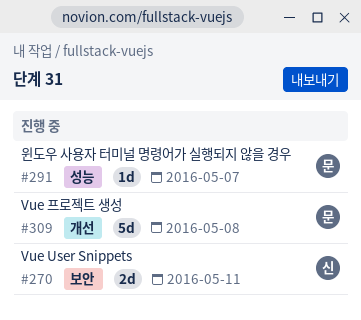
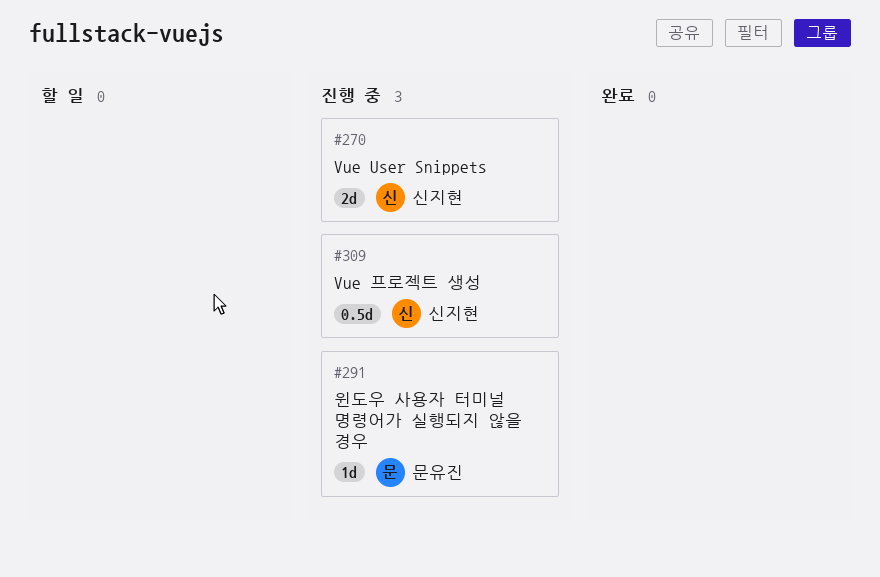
#309, owner: 문유진 -> 신지현
#309, estimate: 5d -> 0.5d

